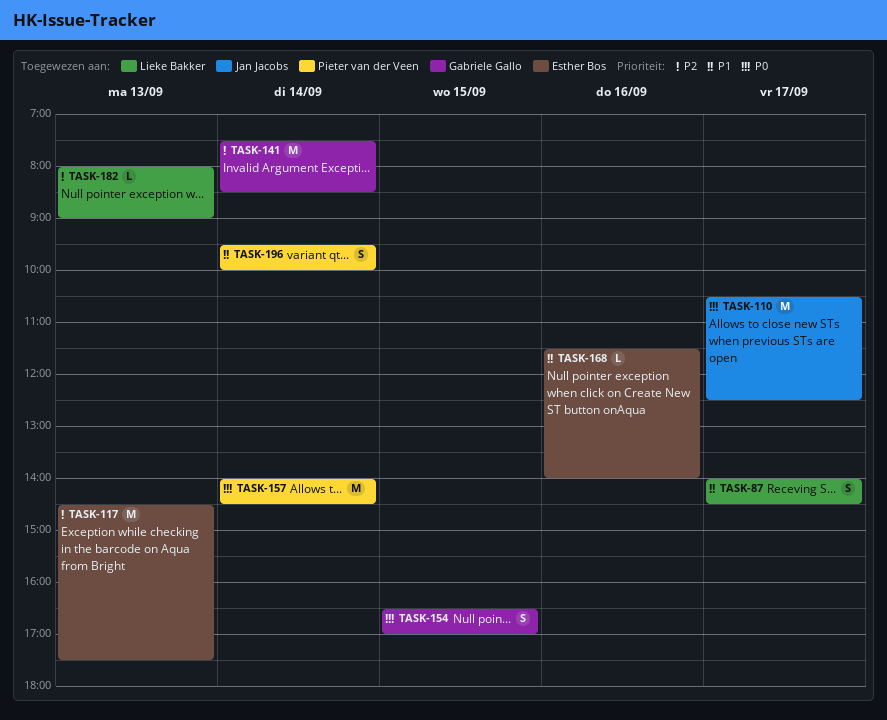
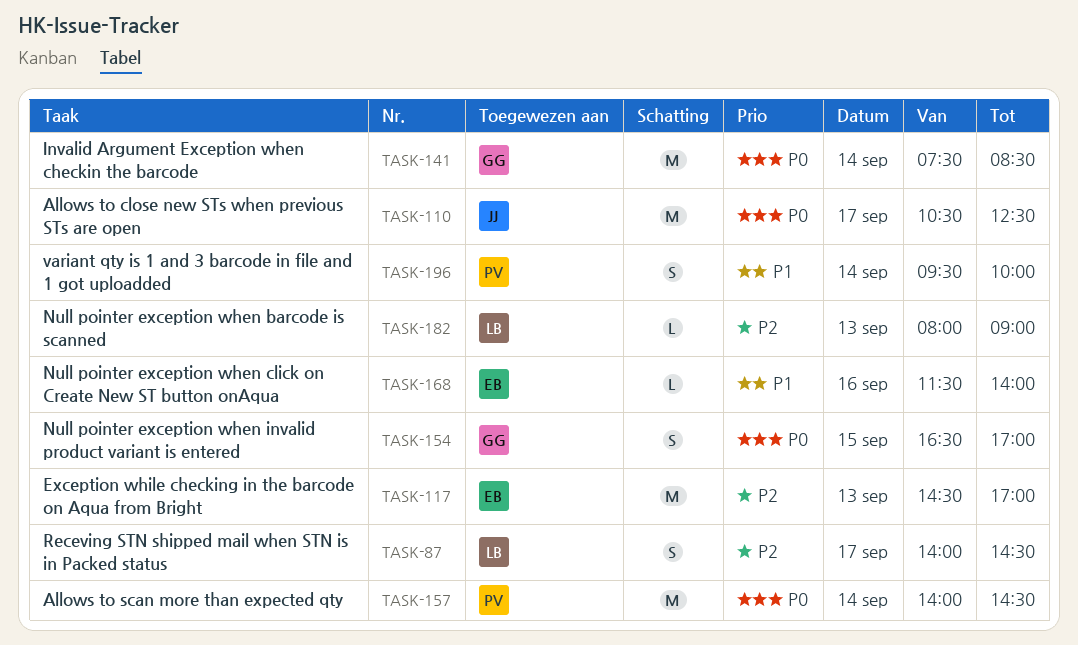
TASK-87, priority: P1 -> P2
TASK-117, ends: 17:30 -> 17:00
TASK-141, priority: P2 -> P0

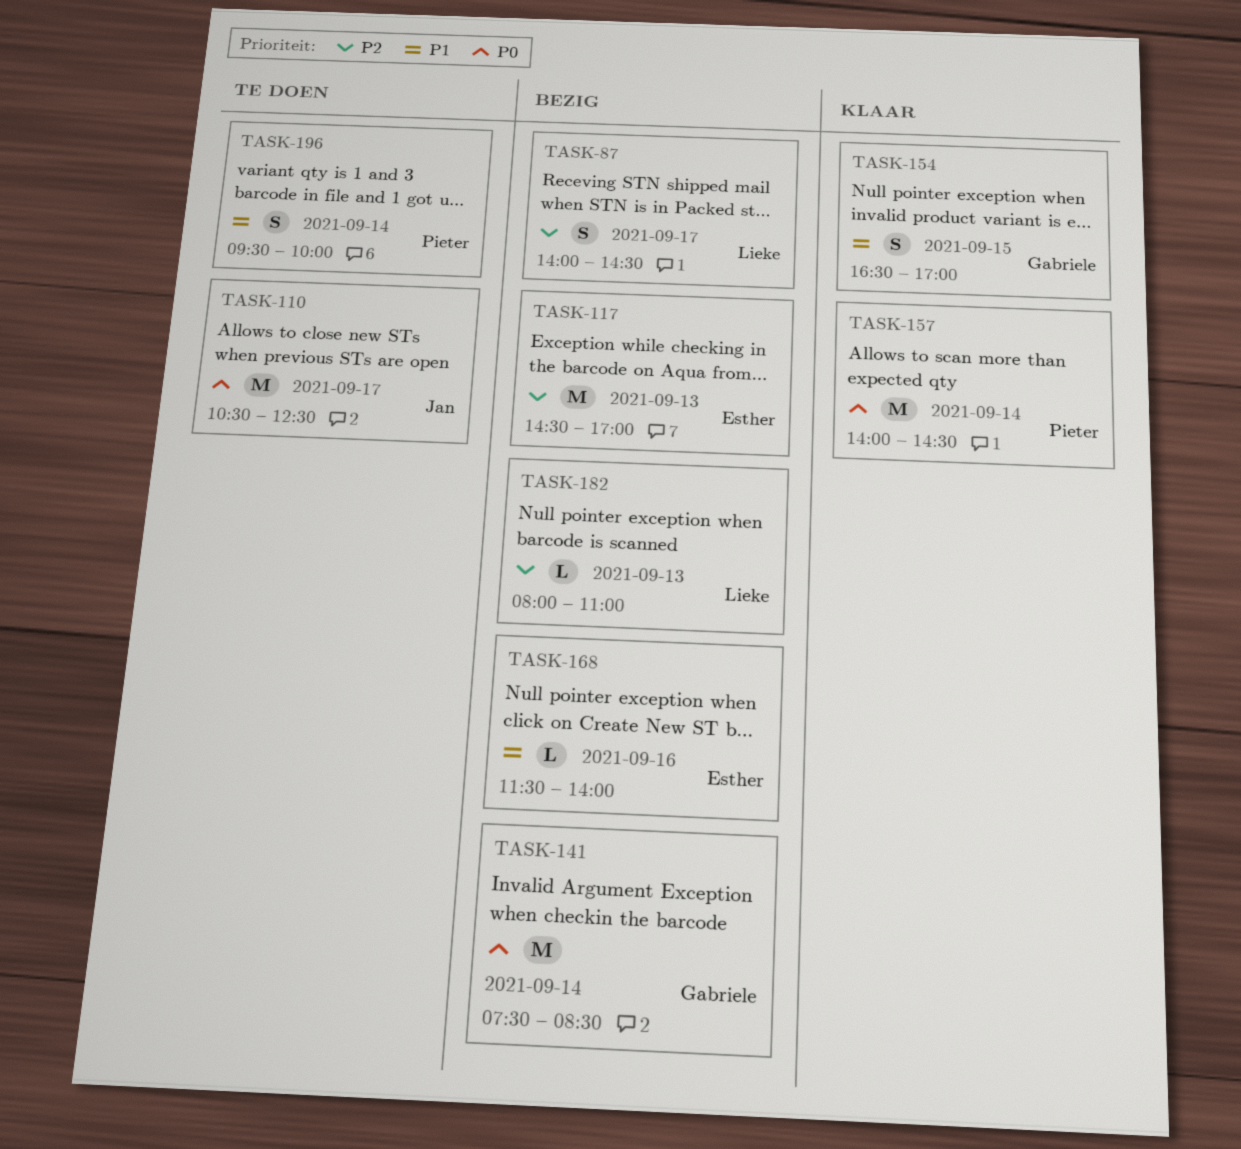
TASK-154, priority: P0 -> P1
TASK-182, ends: 09:00 -> 11:00

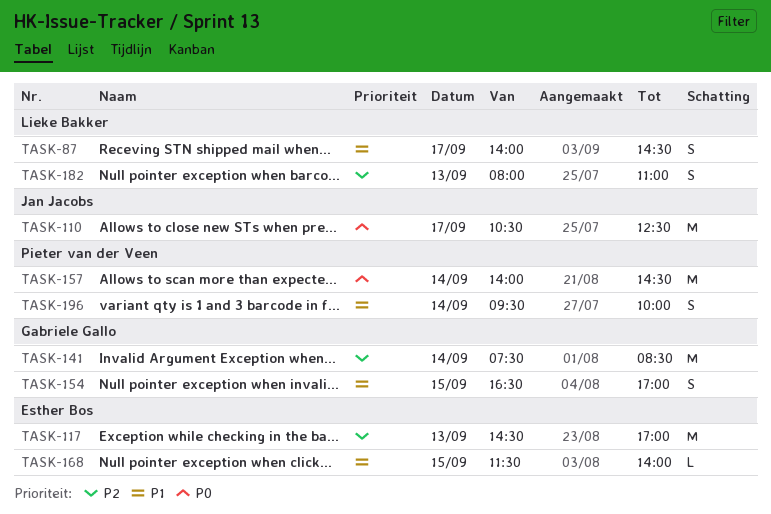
TASK-87, priority: P2 -> P1
TASK-141, priority: P0 -> P2
TASK-168, day: Sep 16 -> Sep 15
TASK-182, estimate: L -> S

